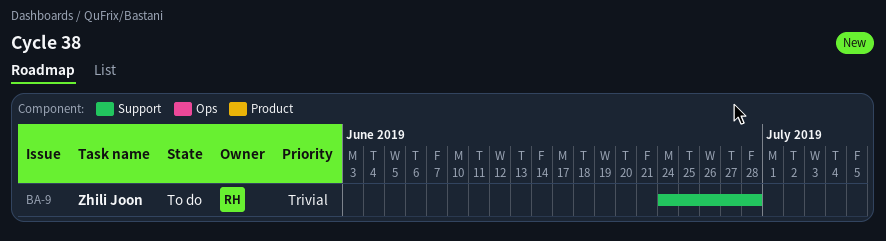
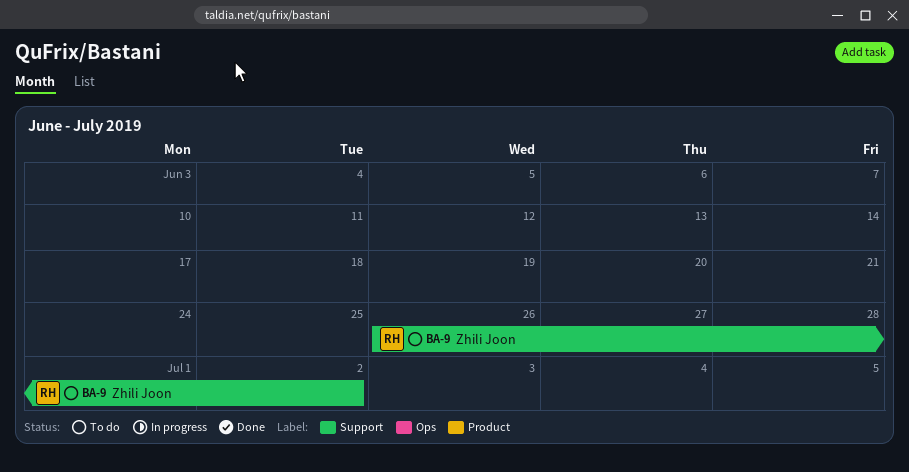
BA-9, start: Jun 24 -> Jun 26
BA-9, due: Jun 28 -> Jul 2

